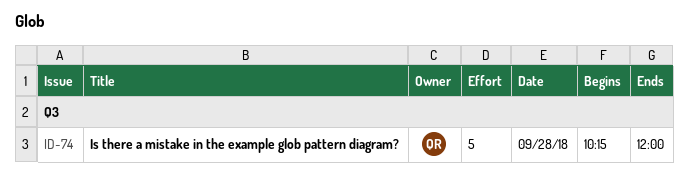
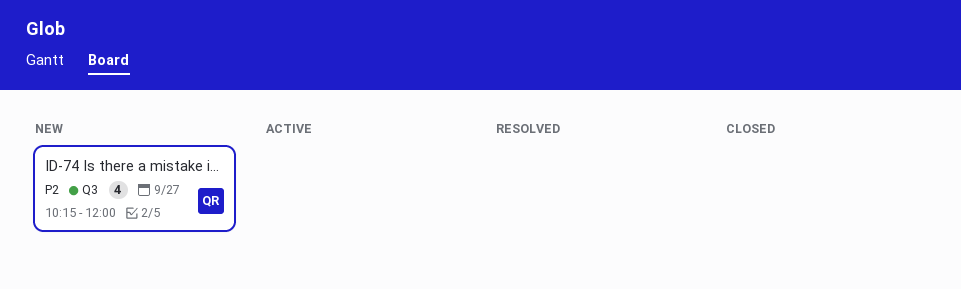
ID-74, estimate: 5 -> 4
ID-74, day: Sep 28 -> Sep 27

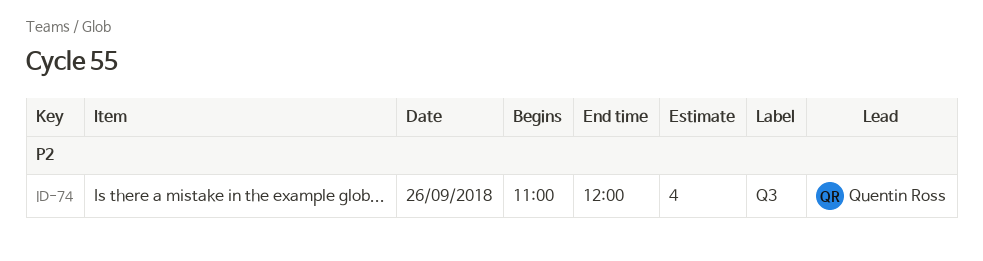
ID-74, day: Sep 27 -> Sep 26
ID-74, begins: 10:15 -> 11:00

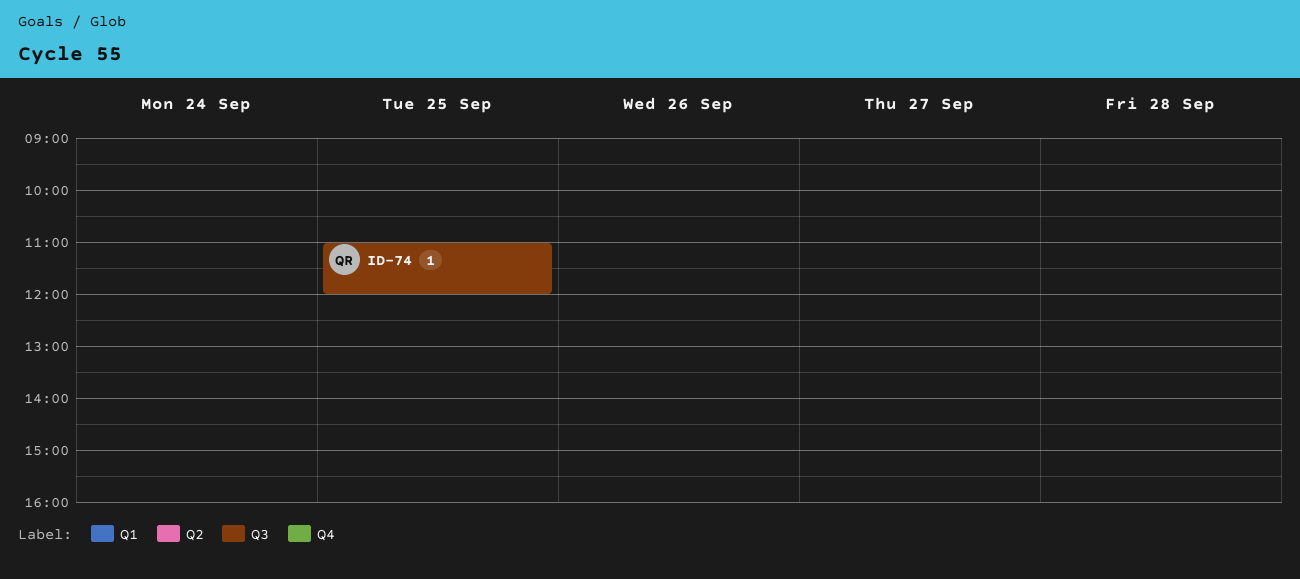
ID-74, estimate: 4 -> 1
ID-74, day: Sep 26 -> Sep 25

